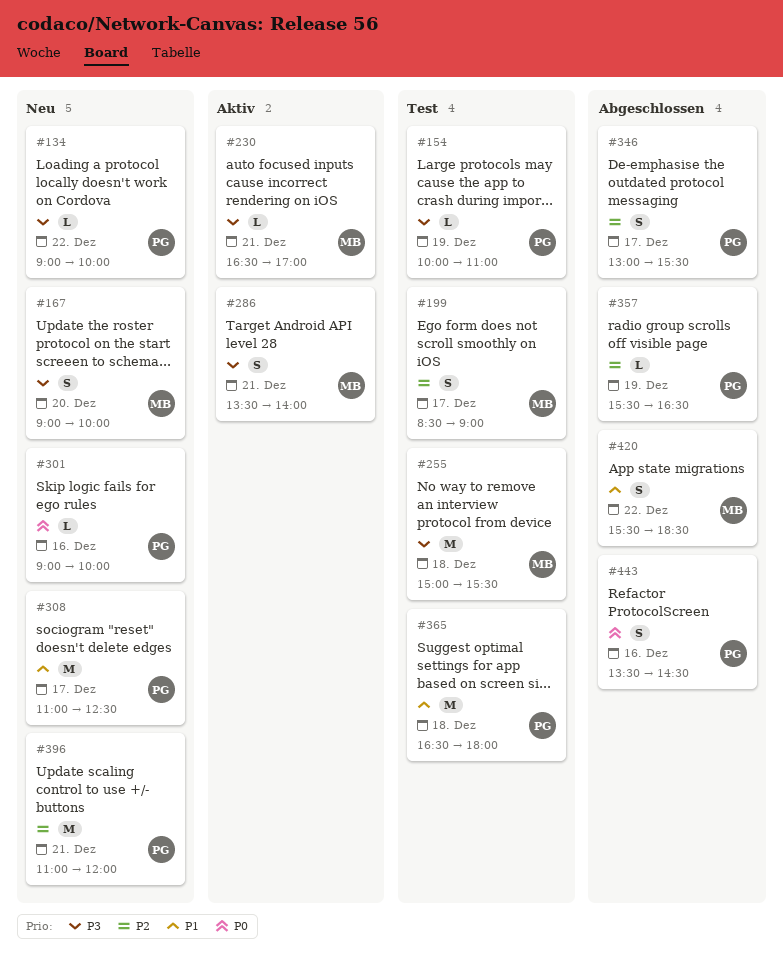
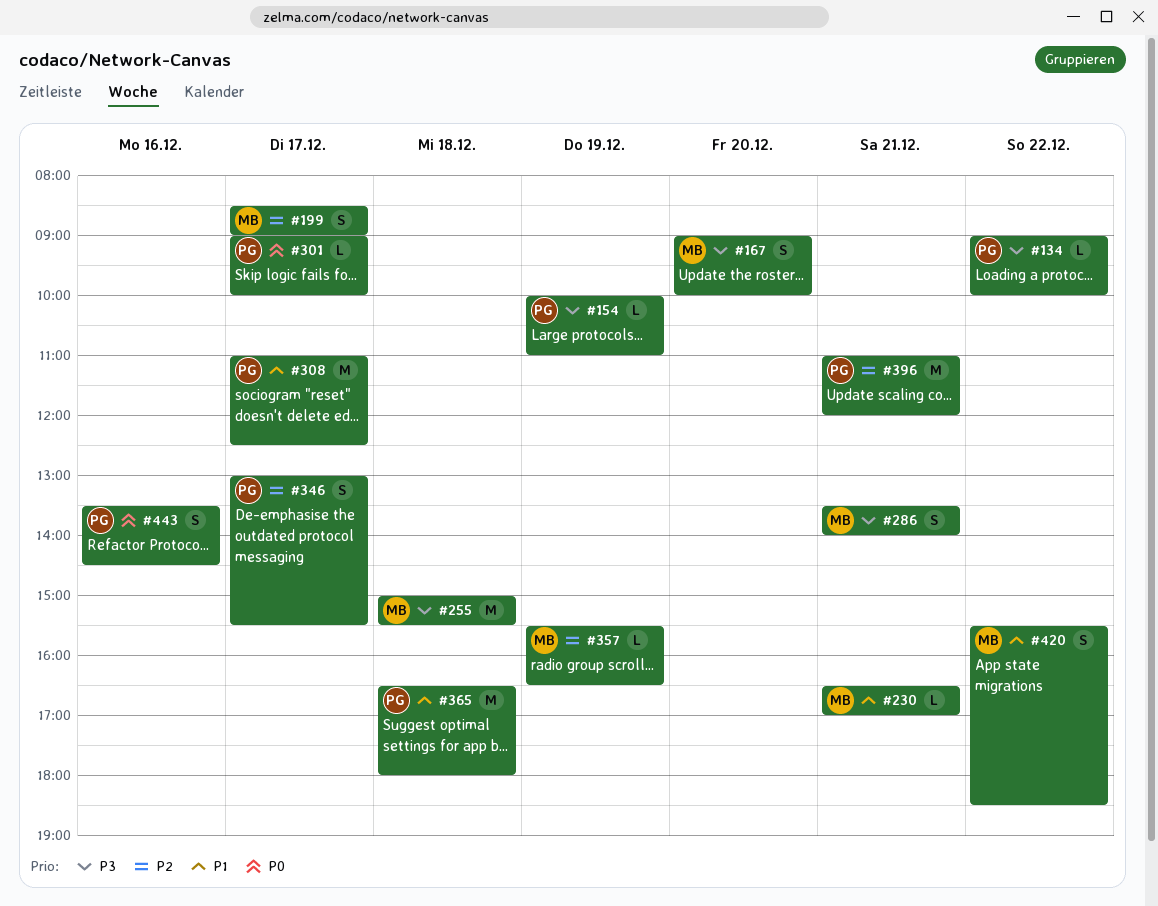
#230, priority: P3 -> P1
#301, day: Dec 16 -> Dec 17
#357, owner: PG -> MB

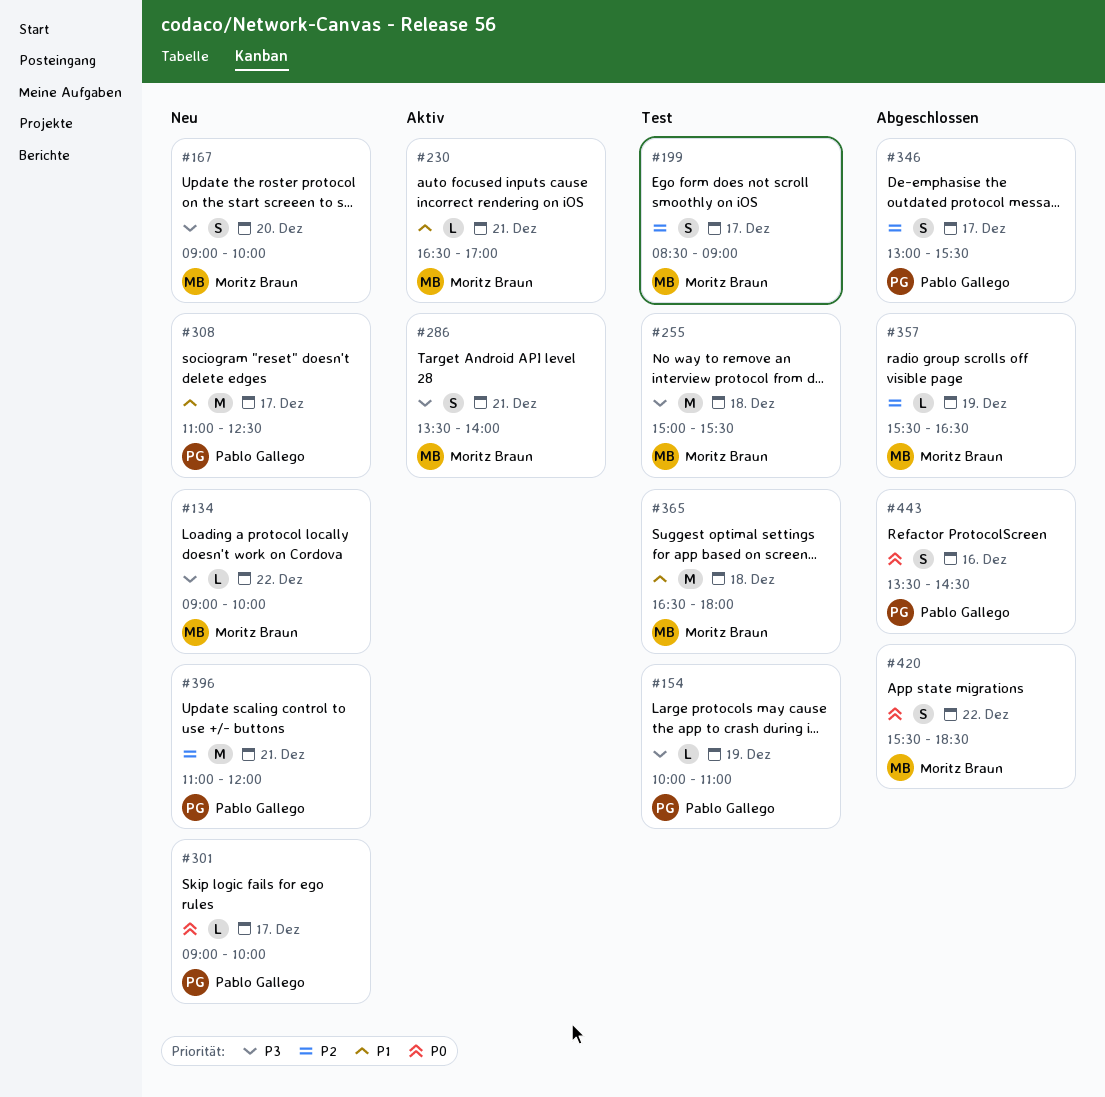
#134, owner: Pablo Gallego -> Moritz Braun
#365, owner: Pablo Gallego -> Moritz Braun
#420, priority: P1 -> P0

